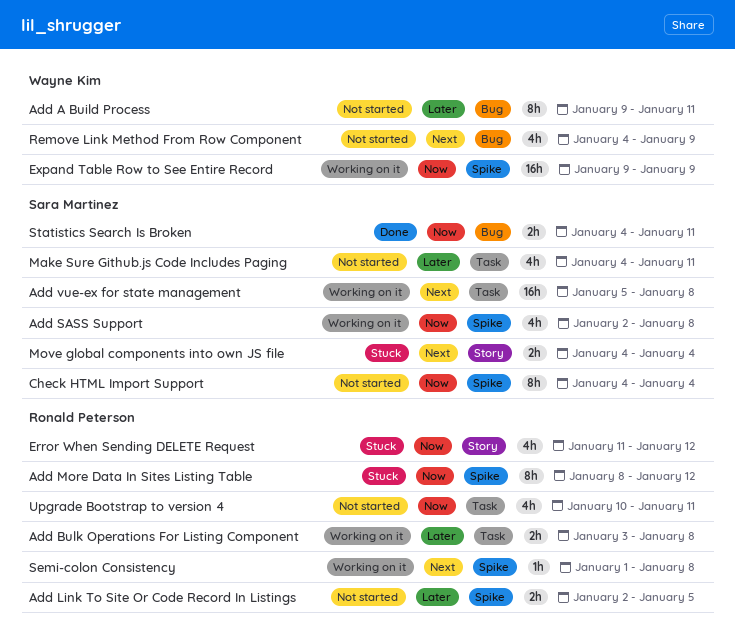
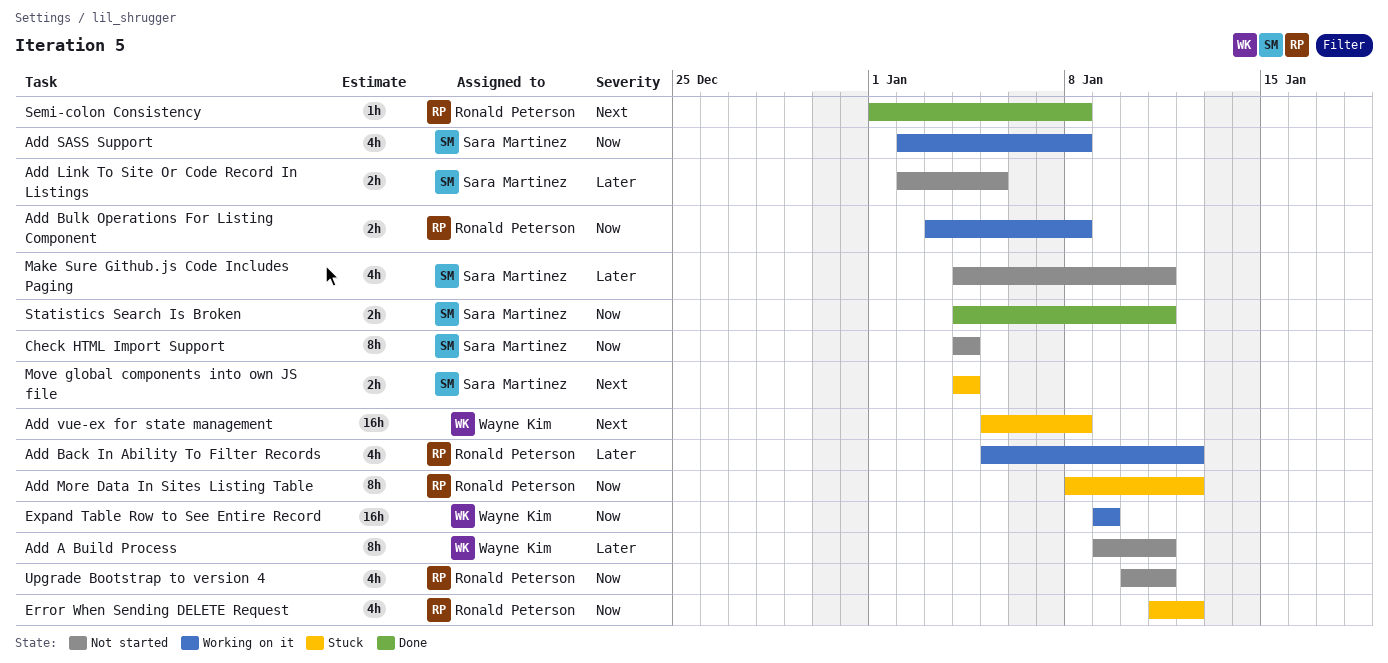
Add Back In Ability To Filter Records: none -> present
Add Bulk Operations For Listing Component, priority: Later -> Now
Add Link To Site Or Code Record In Listings, owner: Ronald Peterson -> Sara Martinez
Add vue-ex for state management, status: Working on it -> Stuck
Add vue-ex for state management, owner: Sara Martinez -> Wayne Kim
Remove Link Method From Row Component: present -> none
Semi-colon Consistency, status: Working on it -> Done

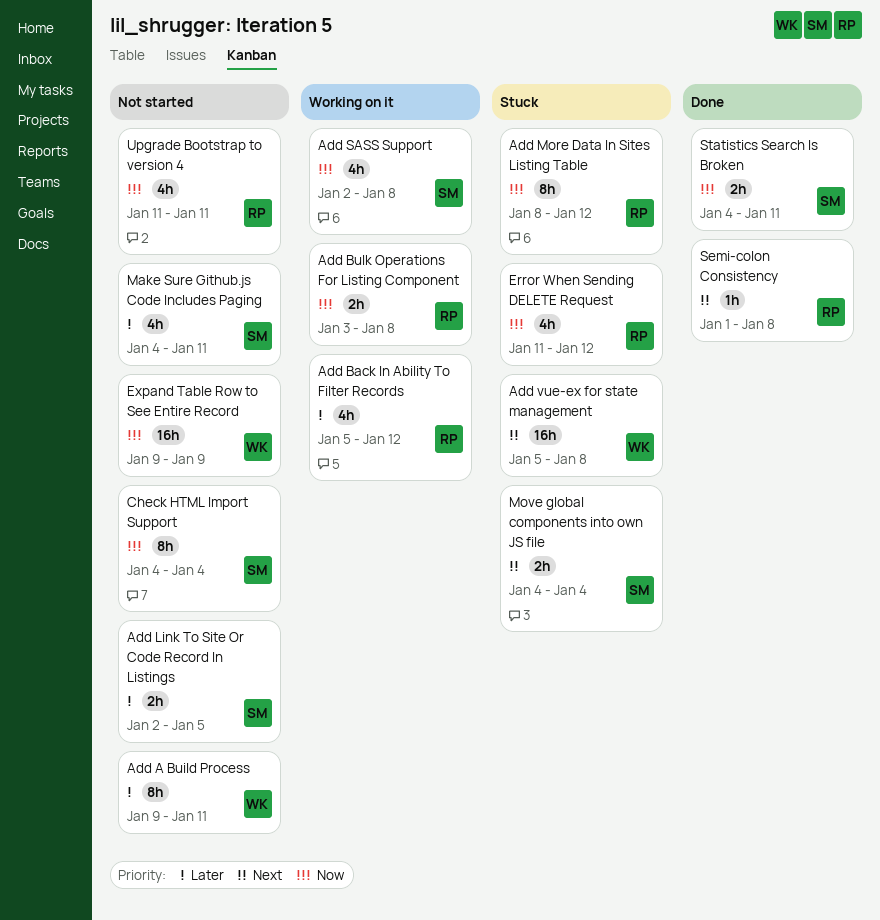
Expand Table Row to See Entire Record, status: Working on it -> Not started
Upgrade Bootstrap to version 4, start: Jan 10 -> Jan 11

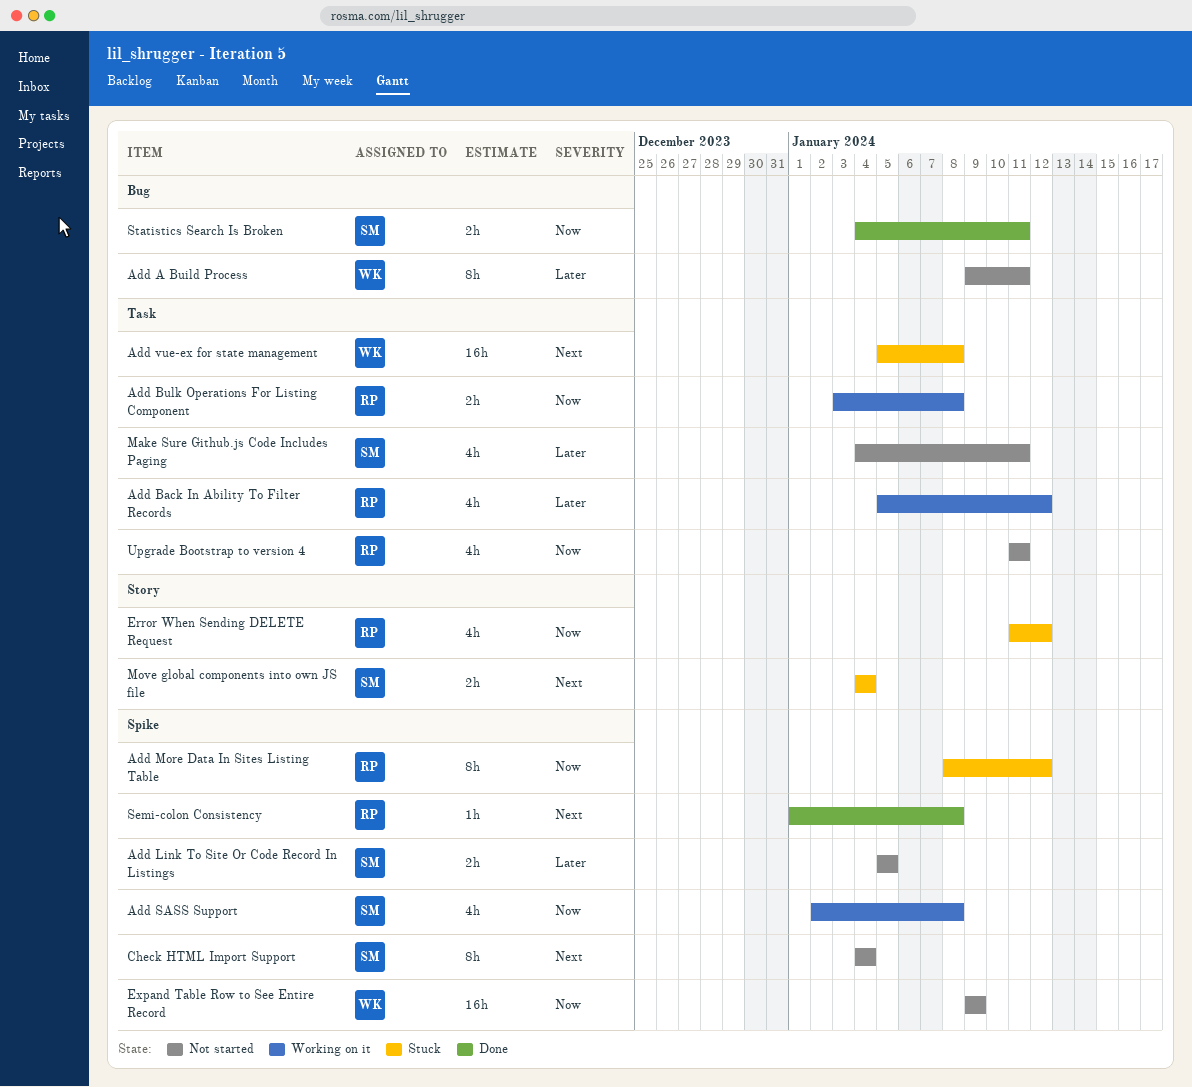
Add Link To Site Or Code Record In Listings, start: Jan 2 -> Jan 5
Check HTML Import Support, priority: Now -> Next

